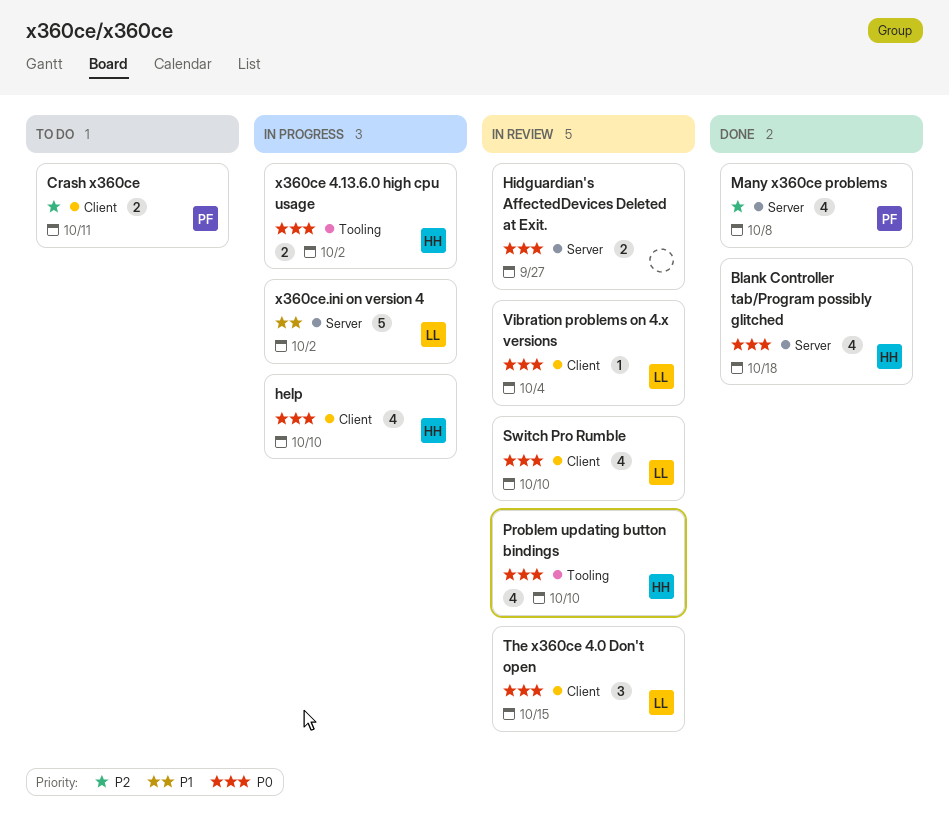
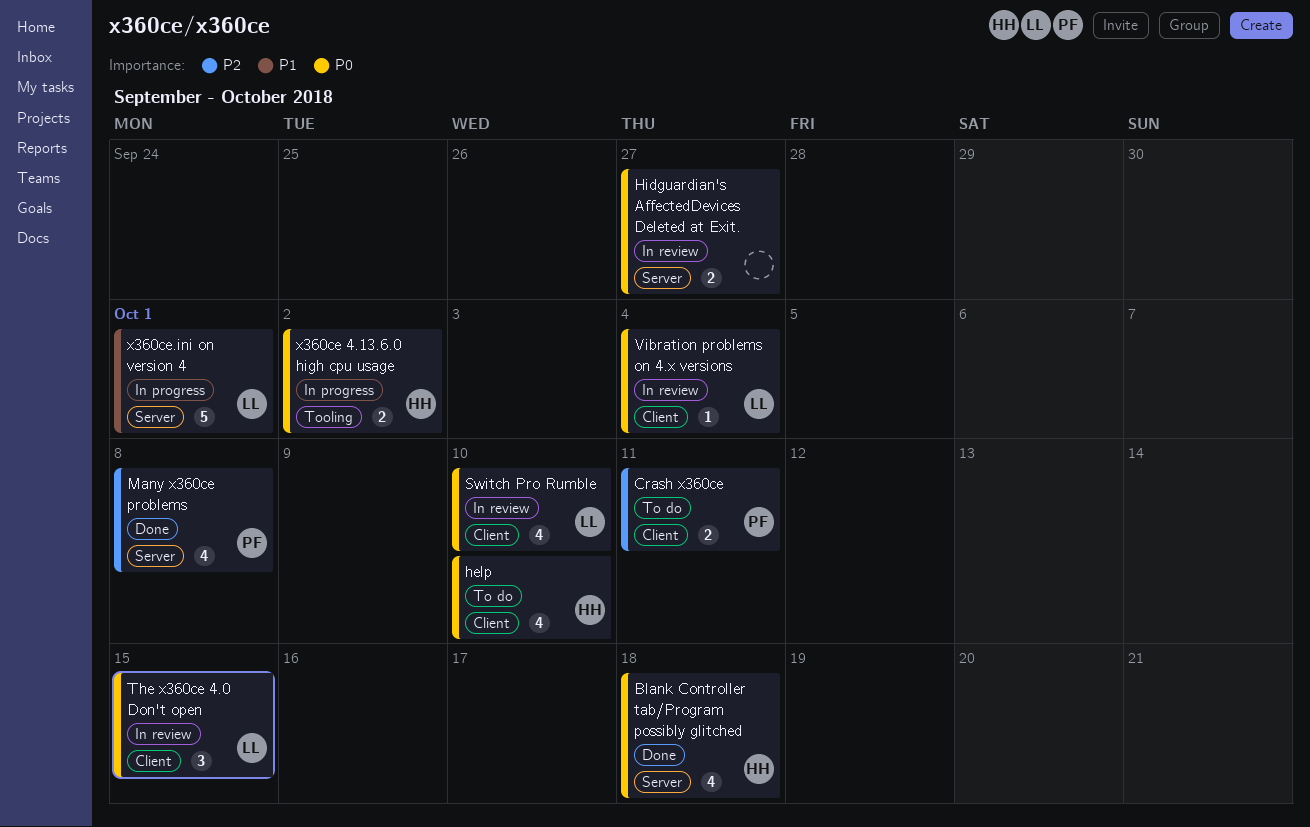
help, status: In progress -> To do
Problem updating button bindings: present -> none
x360ce.ini on version 4, due: Oct 2 -> Oct 1

